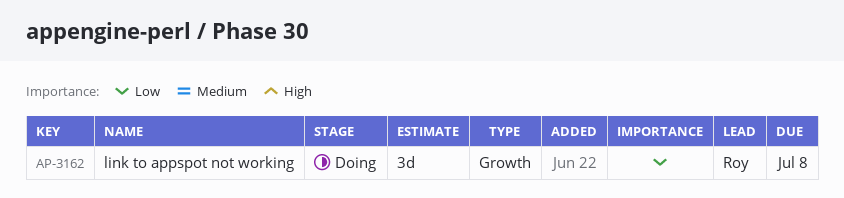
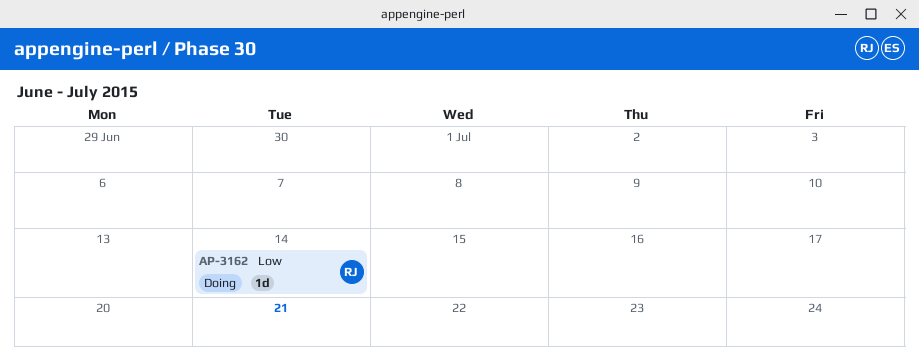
AP-3162, estimate: 3d -> 1d
AP-3162, due: Jul 8 -> Jul 14

